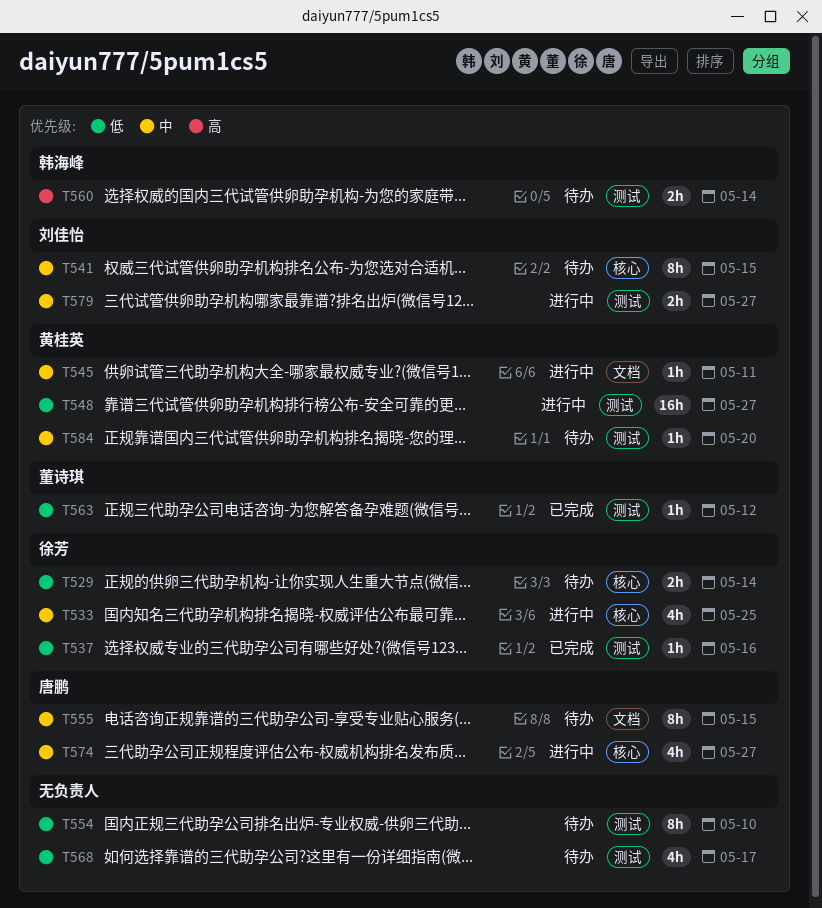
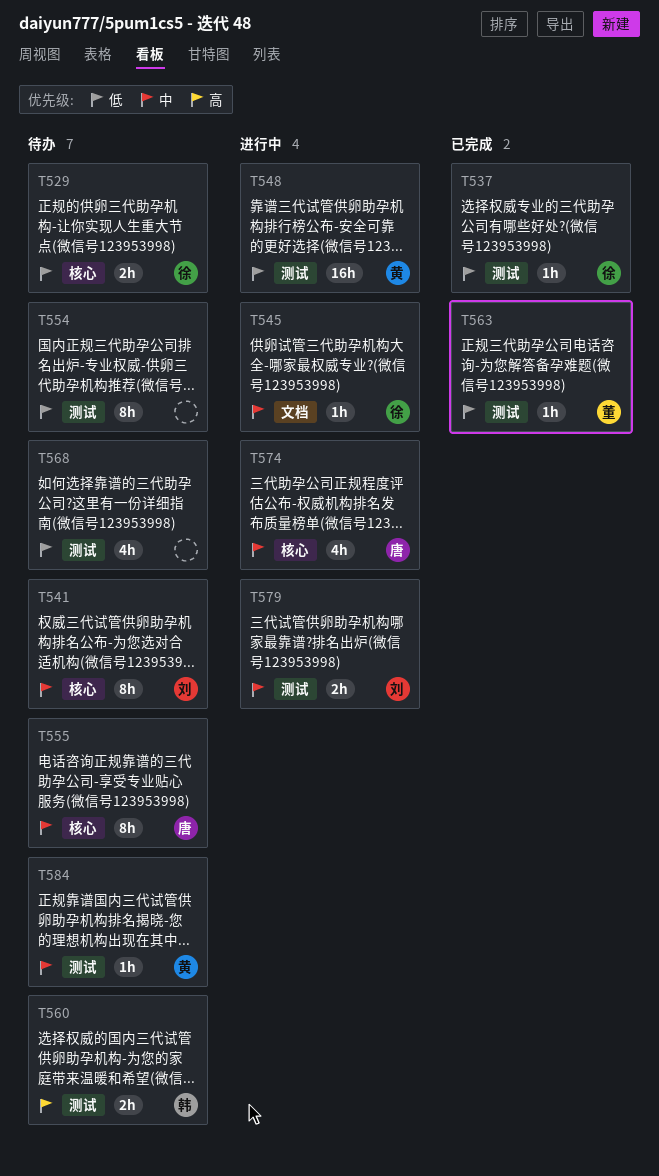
T533: present -> none
T545, owner: 黄桂英 -> 徐芳
T555, label: 文档 -> 核心

